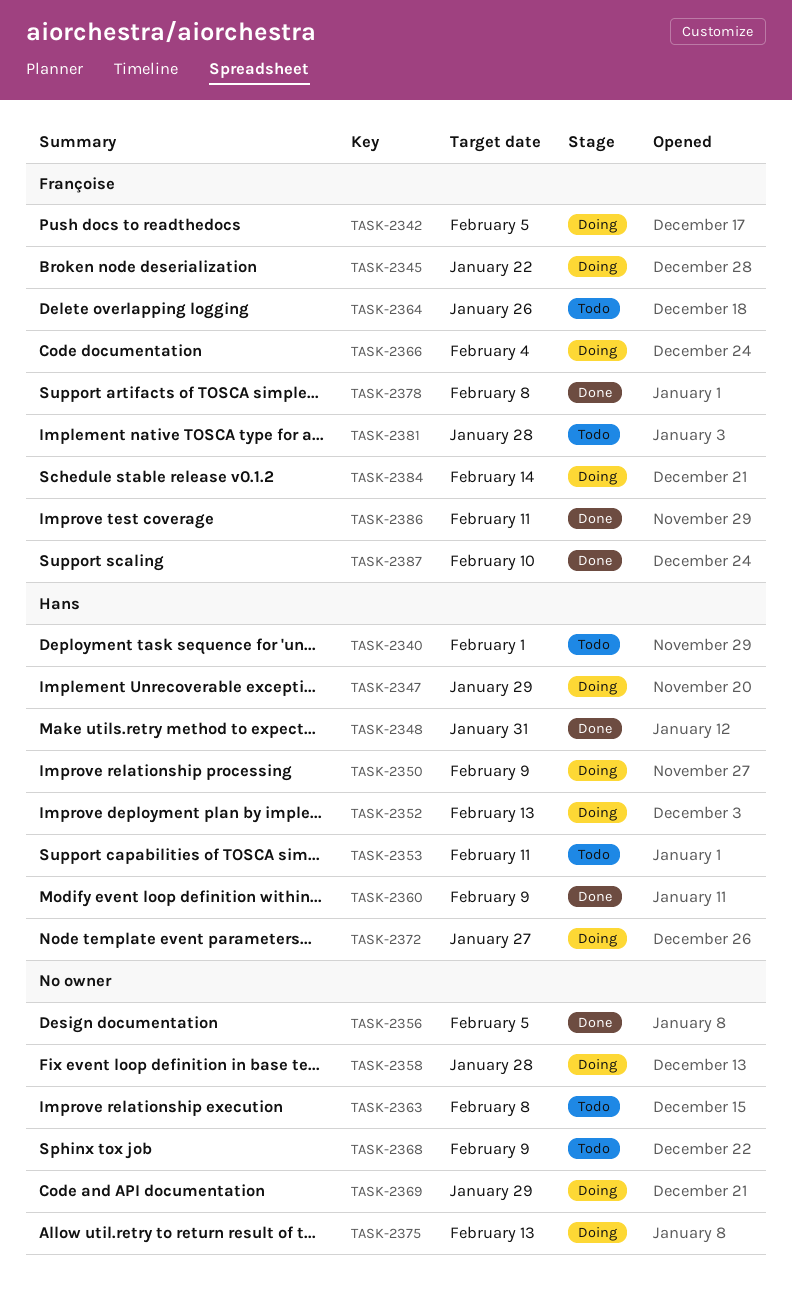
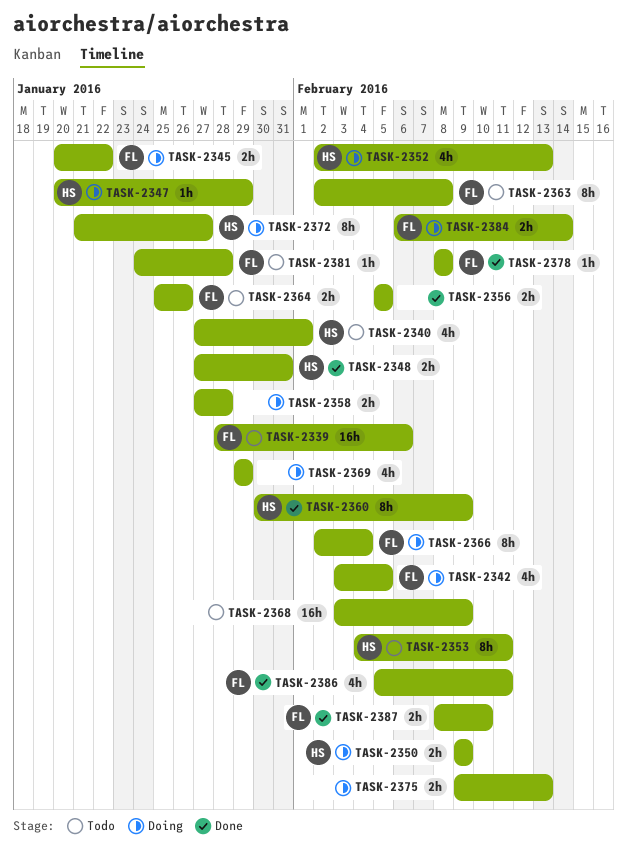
TASK-2339: none -> present
TASK-2363, owner: none -> Françoise

